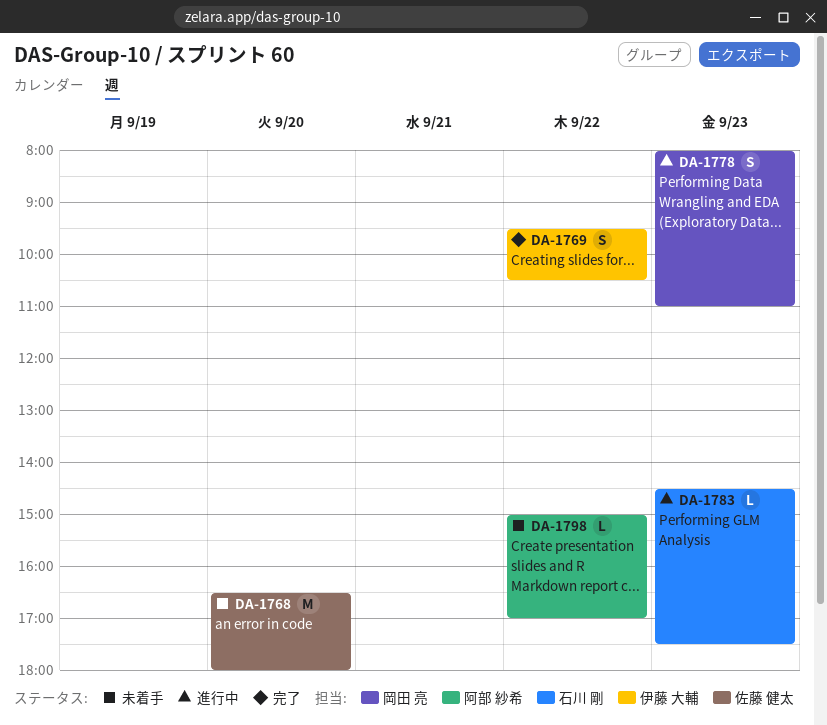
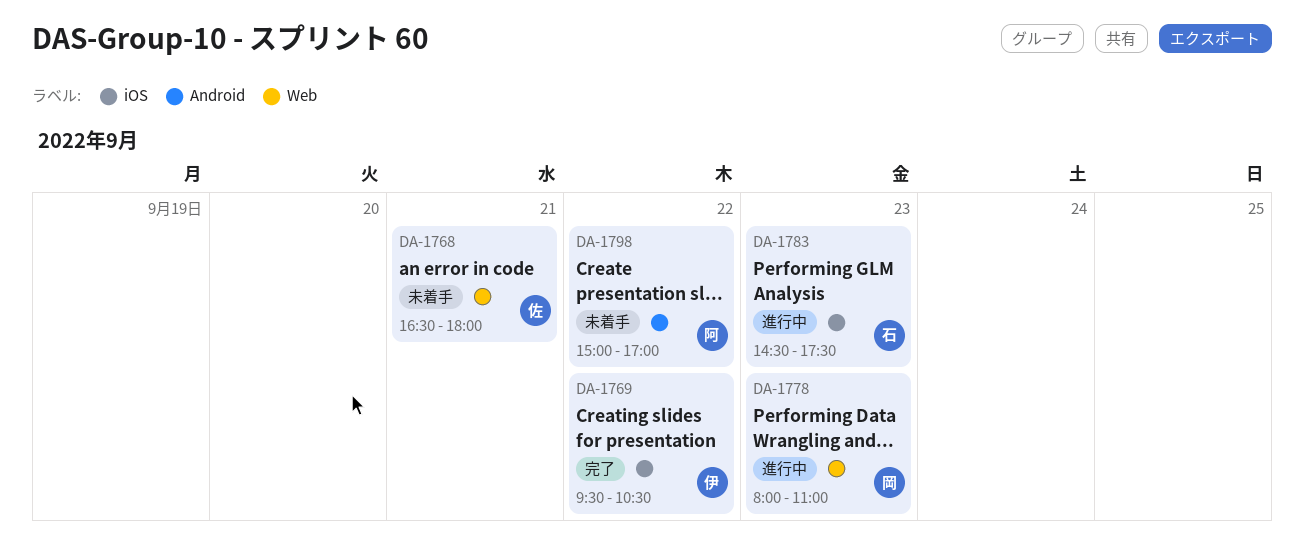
DA-1768, day: Sep 20 -> Sep 21

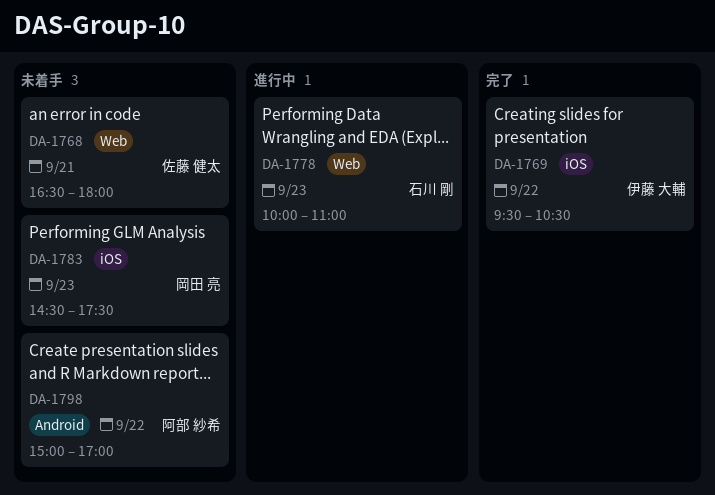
DA-1778, owner: 岡田 亮 -> 石川 剛
DA-1778, begins: 08:00 -> 10:00
DA-1783, status: 進行中 -> 未着手
DA-1783, owner: 石川 剛 -> 岡田 亮

